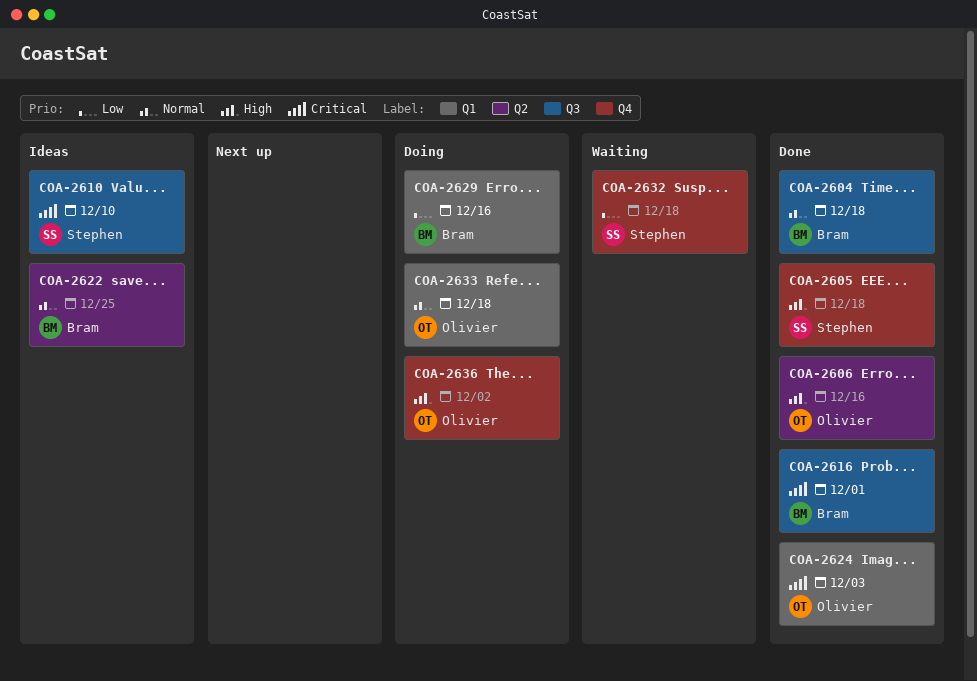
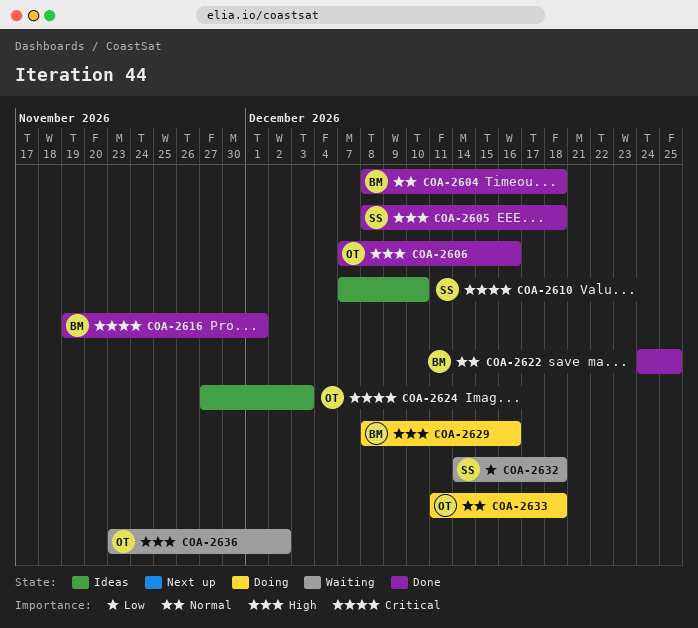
COA-2622, status: Ideas -> Done
COA-2624, status: Done -> Ideas
COA-2629, priority: Low -> High
COA-2636, status: Doing -> Waiting

